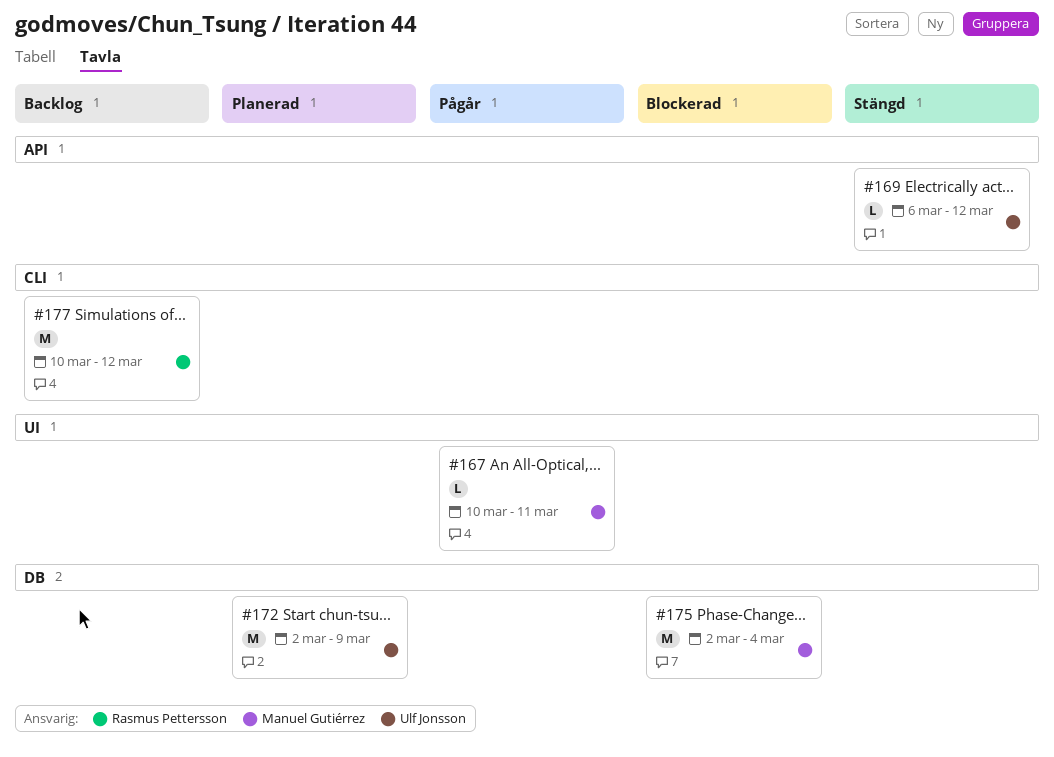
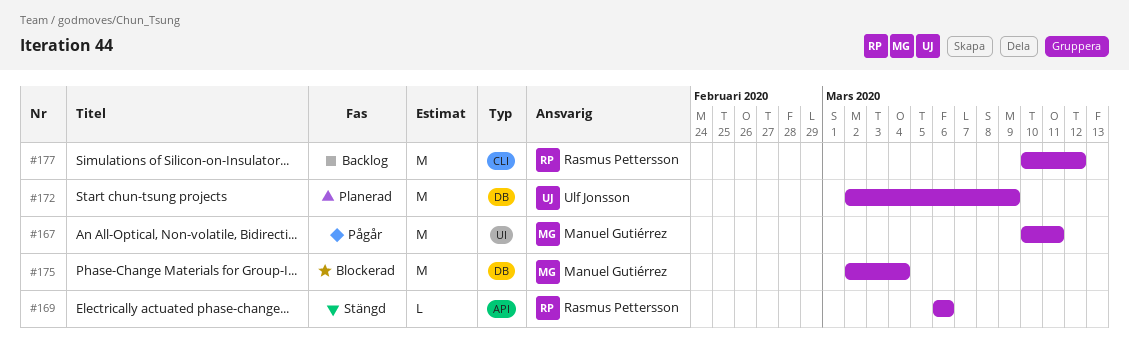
#167, estimate: L -> M
#169, owner: Ulf Jonsson -> Rasmus Pettersson
#169, due: Mar 12 -> Mar 6

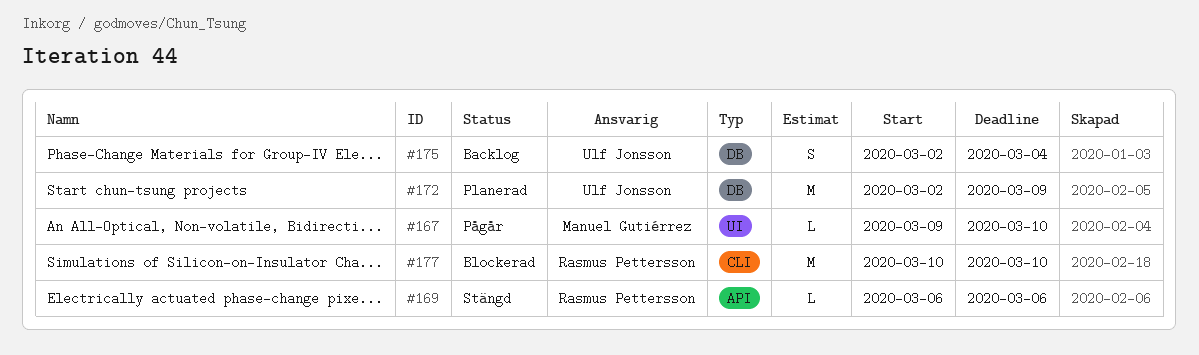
#167, estimate: M -> L
#167, start: Mar 10 -> Mar 9
#167, due: Mar 11 -> Mar 10
#175, status: Blockerad -> Backlog
#175, owner: Manuel Gutiérrez -> Ulf Jonsson
#175, estimate: M -> S
#177, status: Backlog -> Blockerad
#177, due: Mar 12 -> Mar 10

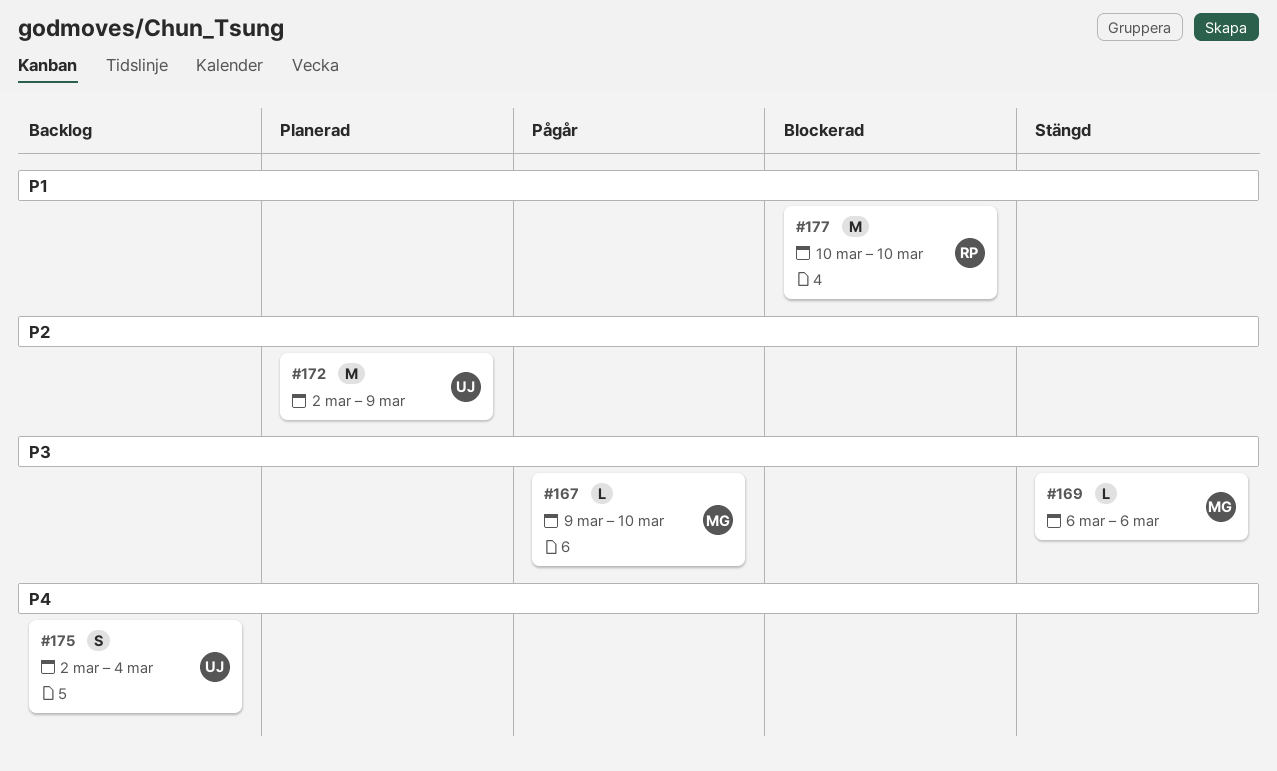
#169, owner: Rasmus Pettersson -> Manuel Gutiérrez

